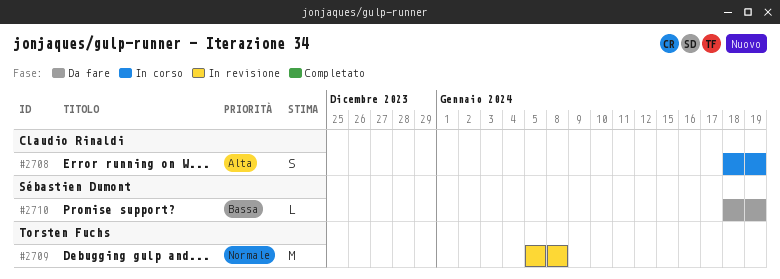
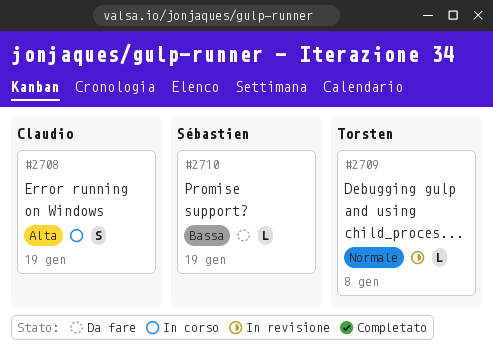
#2709, estimate: M -> L

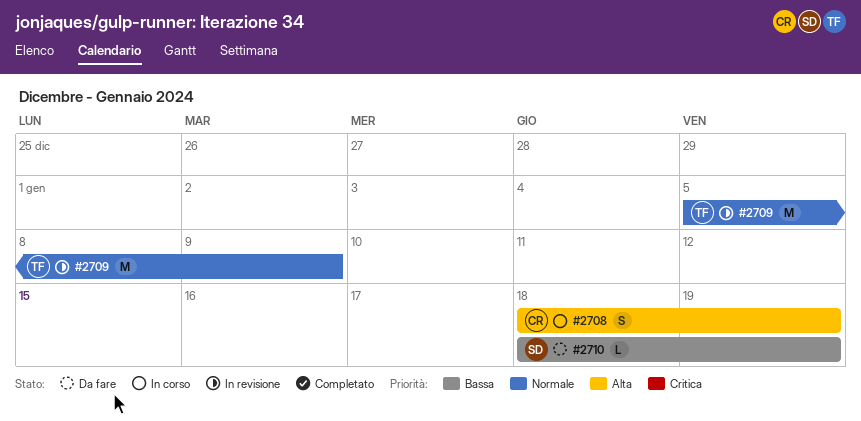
#2709, estimate: L -> M
#2709, due: Jan 8 -> Jan 9

